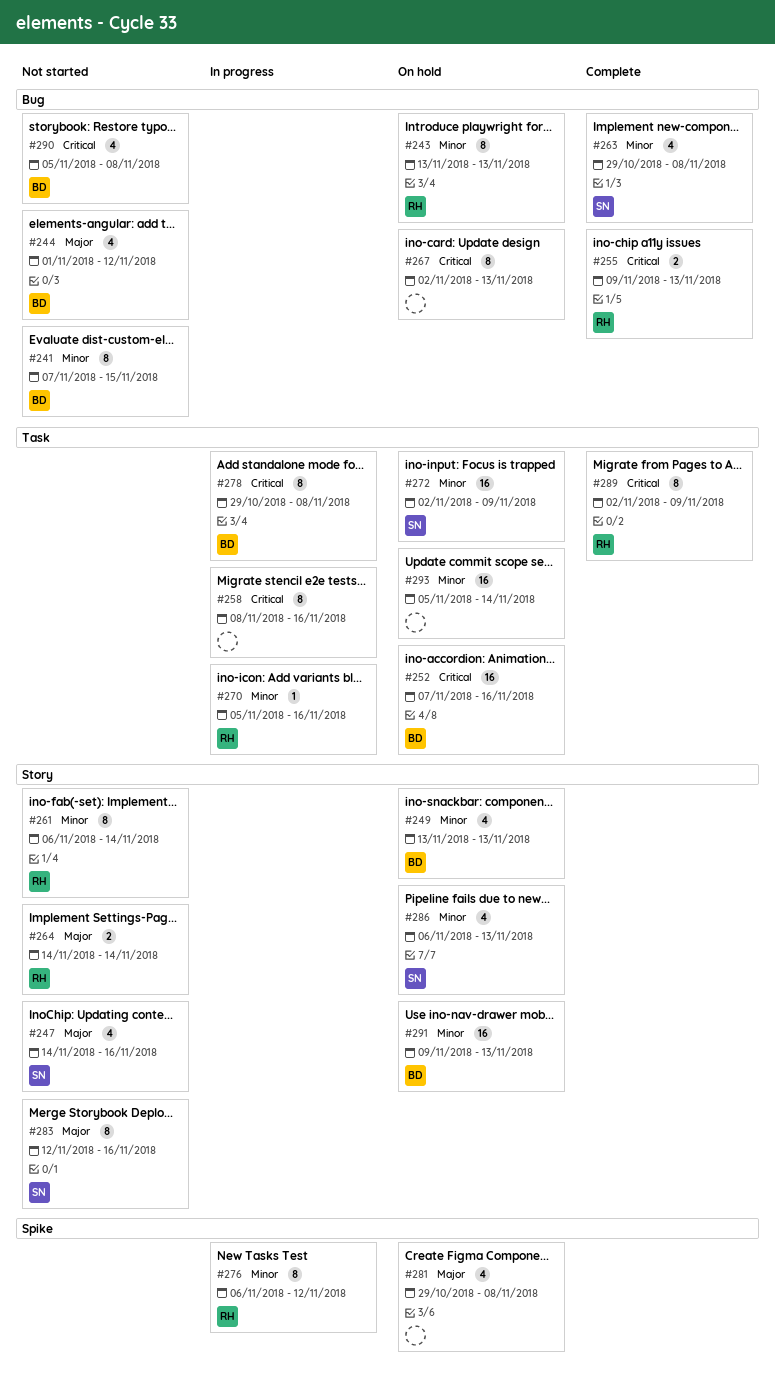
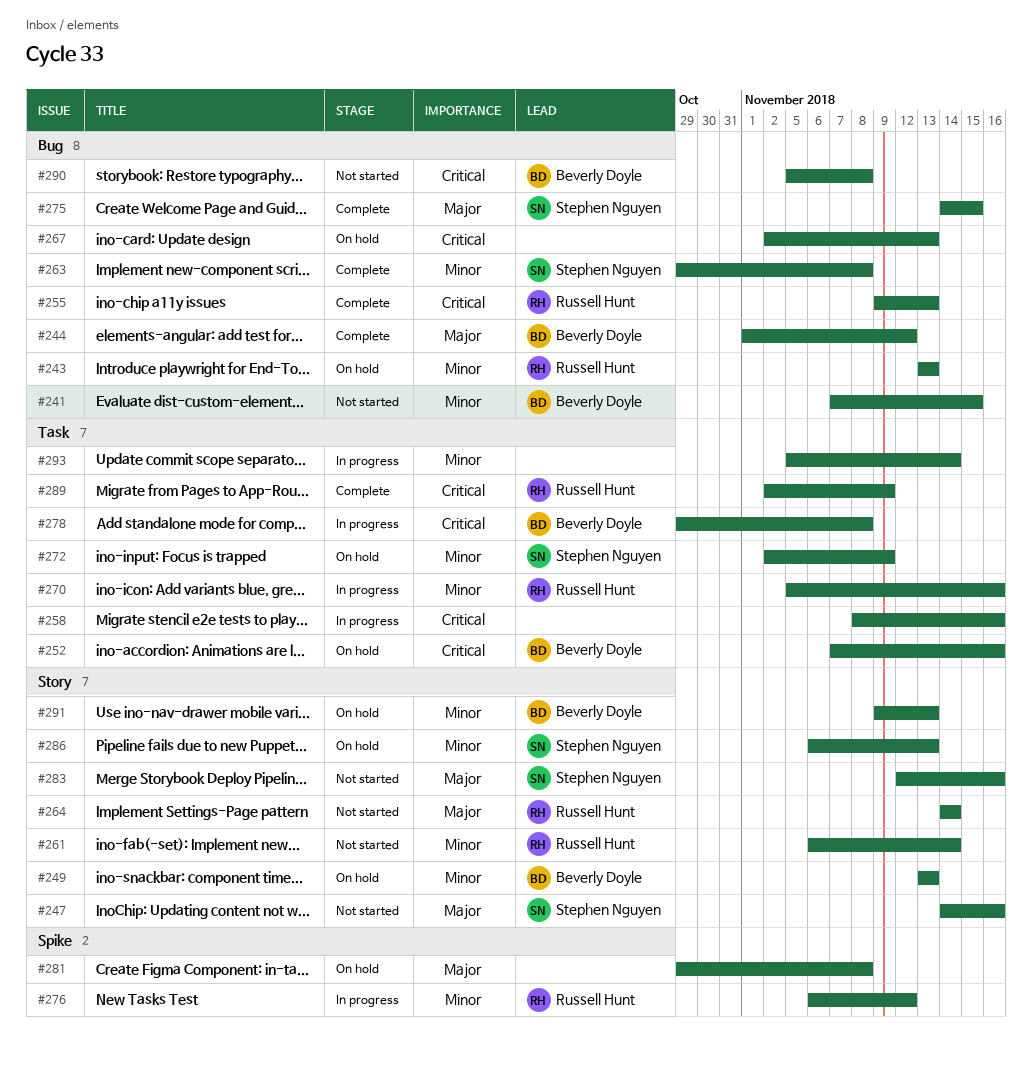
#244, status: Not started -> Complete
#275: none -> present
#293, status: On hold -> In progress

